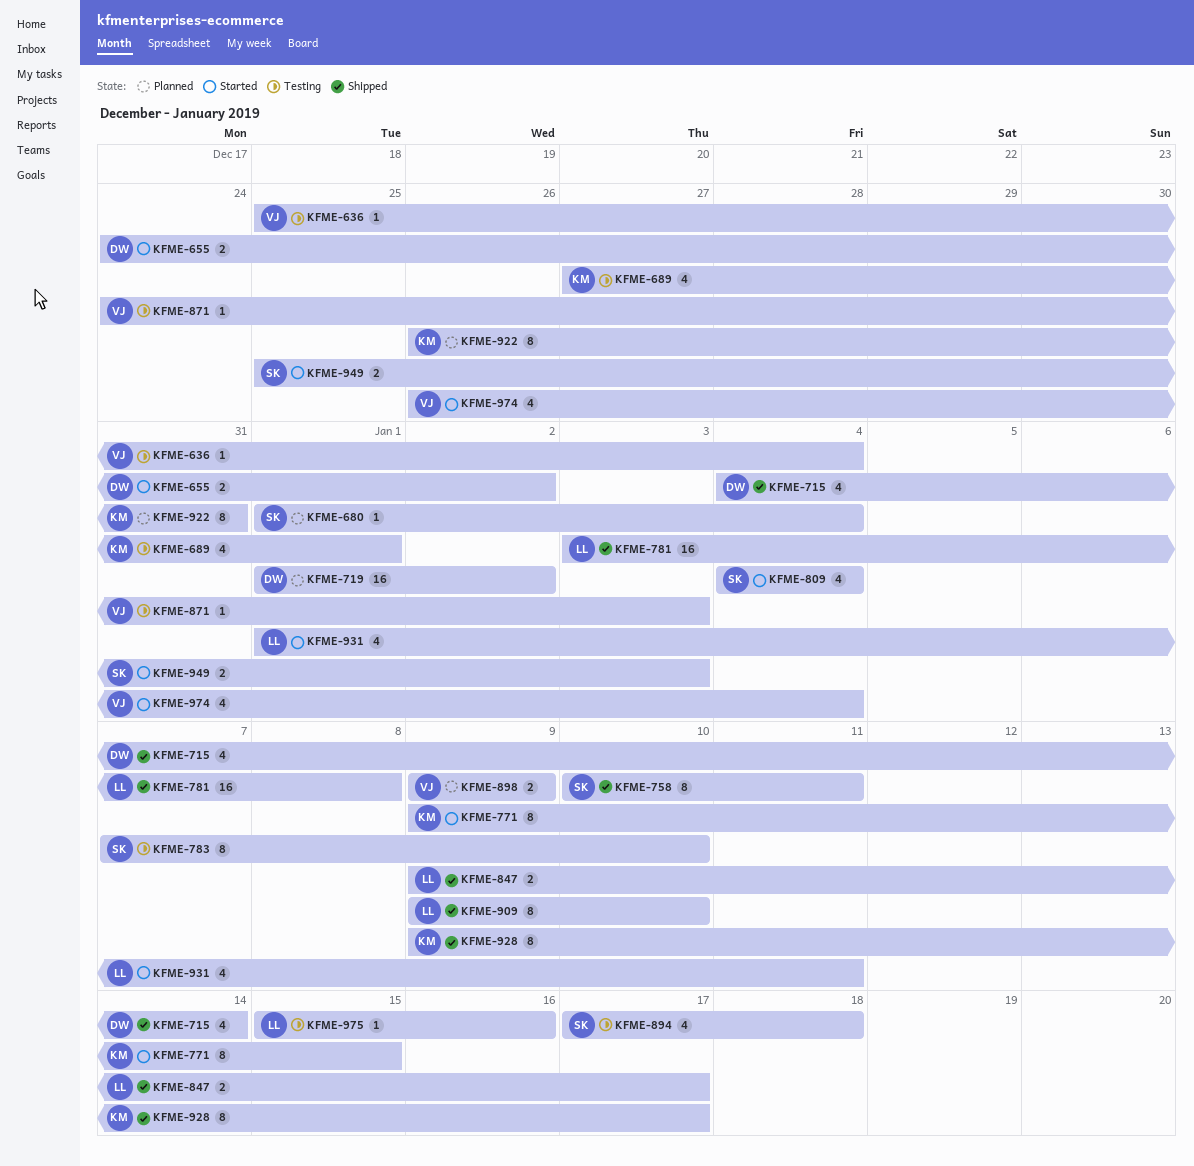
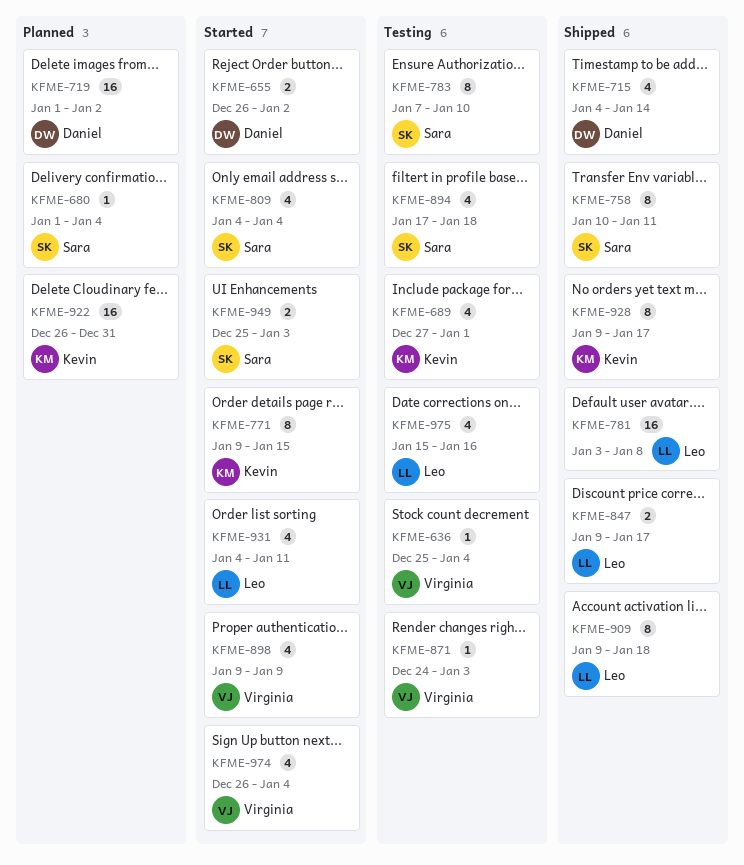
KFME-655, start: Dec 24 -> Dec 26
KFME-898, status: Planned -> Started
KFME-898, estimate: 2 -> 4
KFME-909, due: Jan 10 -> Jan 18
KFME-922, estimate: 8 -> 16
KFME-931, start: Jan 1 -> Jan 4
KFME-975, estimate: 1 -> 4

